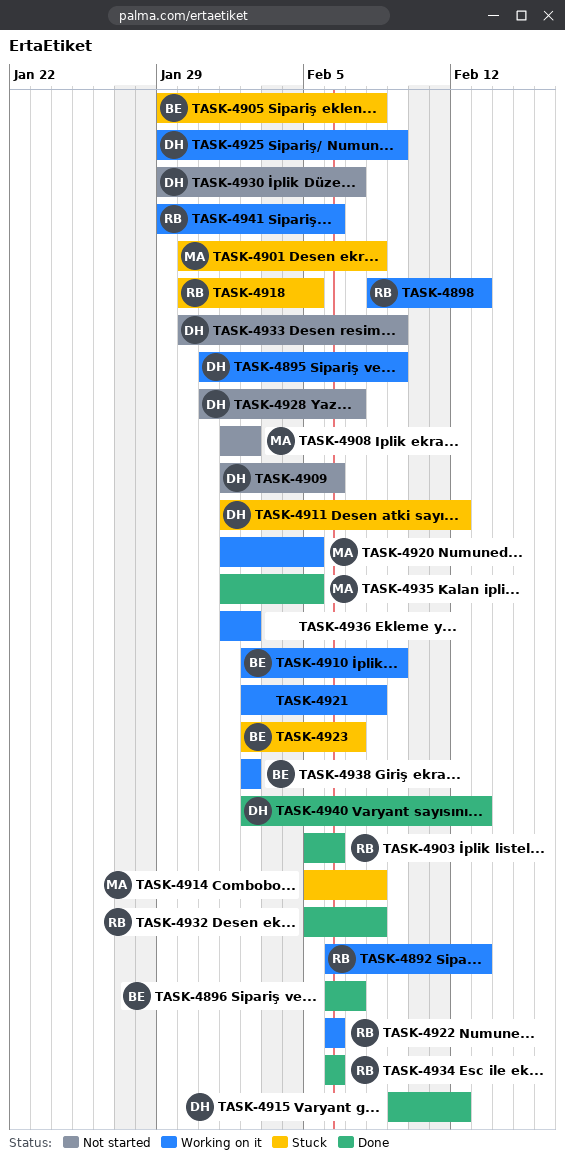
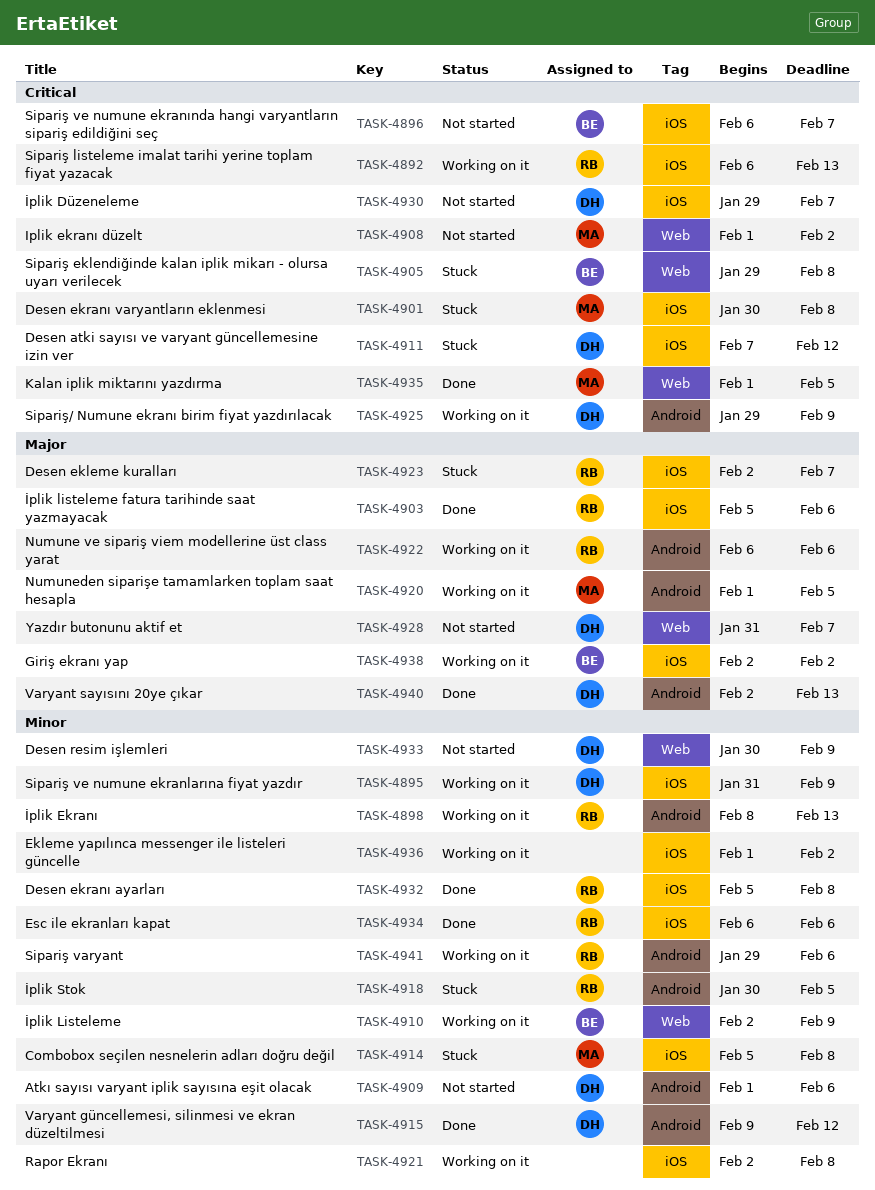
TASK-4896, status: Done -> Not started
TASK-4911, start: Feb 1 -> Feb 7
TASK-4923, owner: BE -> RB

